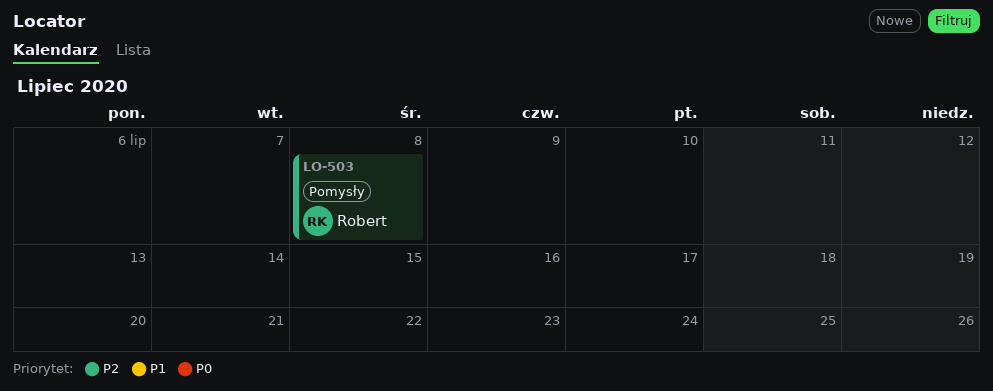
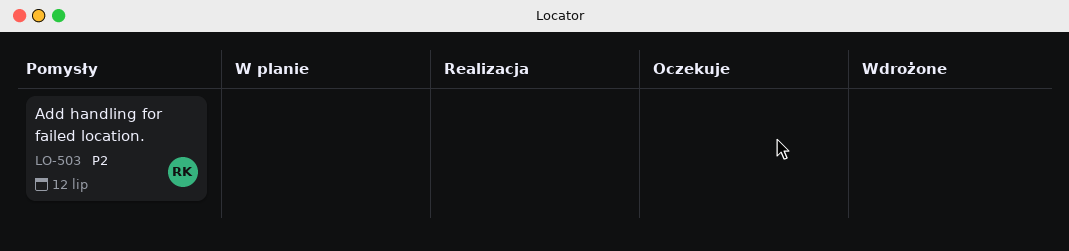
LO-503, due: Jul 8 -> Jul 12

